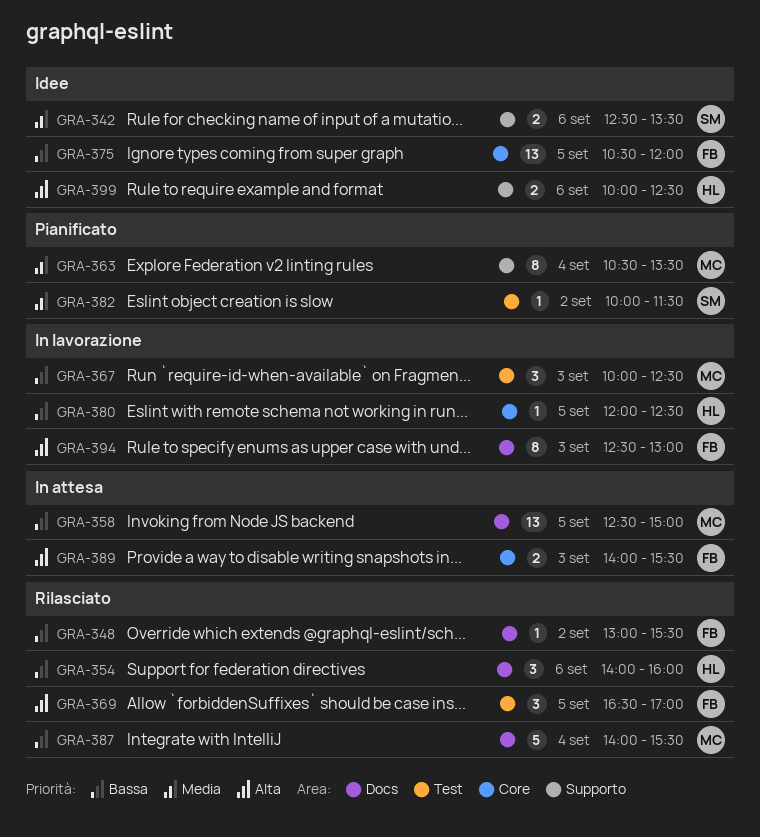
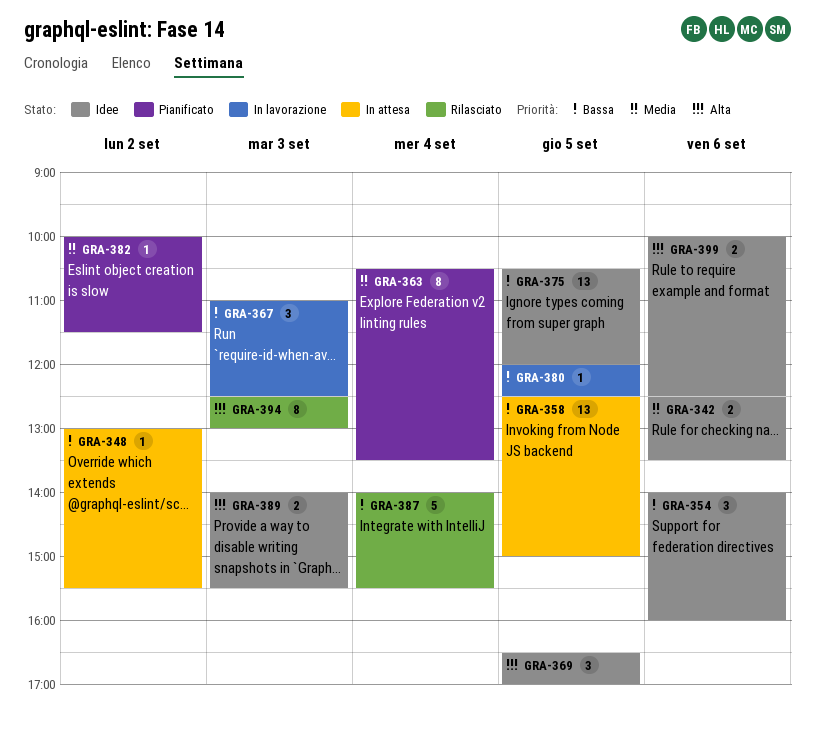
GRA-348, status: Rilasciato -> In attesa
GRA-354, status: Rilasciato -> Idee
GRA-367, begins: 10:00 -> 11:00
GRA-369, status: Rilasciato -> Idee
GRA-389, status: In attesa -> Idee
GRA-394, status: In lavorazione -> Rilasciato

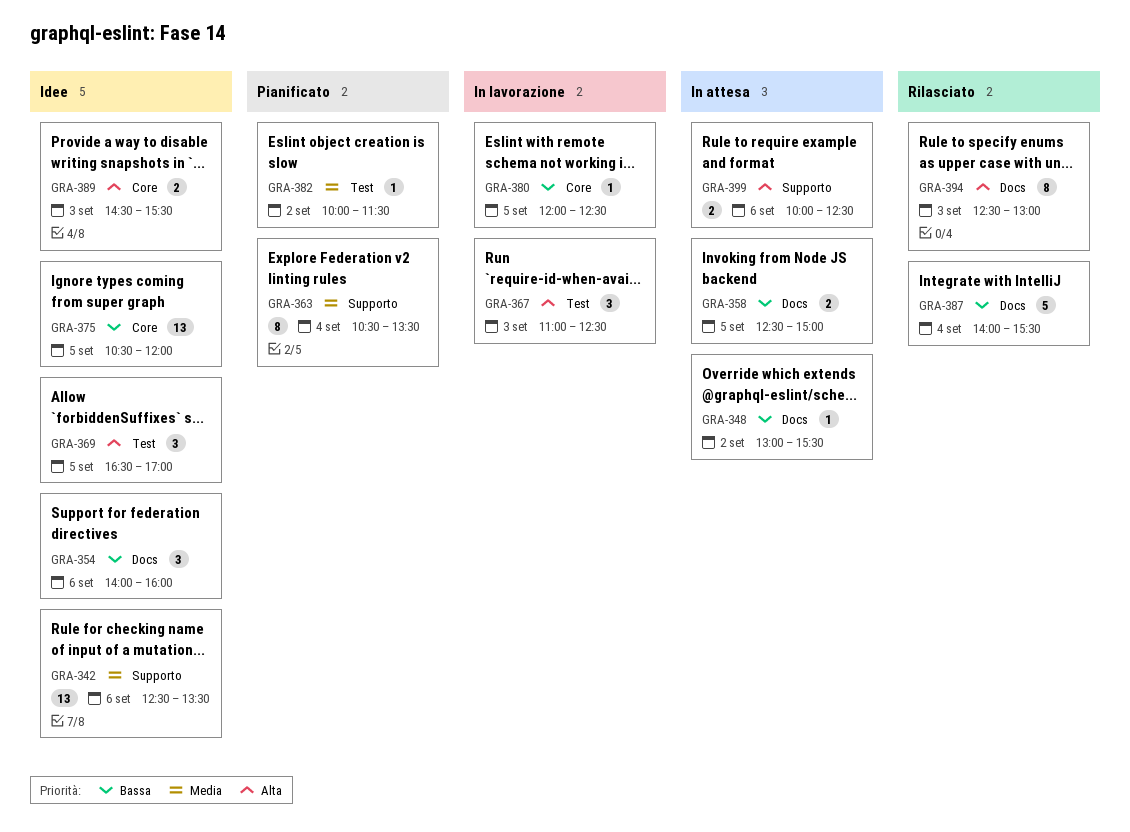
GRA-342, estimate: 2 -> 13
GRA-358, estimate: 13 -> 2
GRA-367, priority: Bassa -> Alta
GRA-389, begins: 14:00 -> 14:30
GRA-399, status: Idee -> In attesa

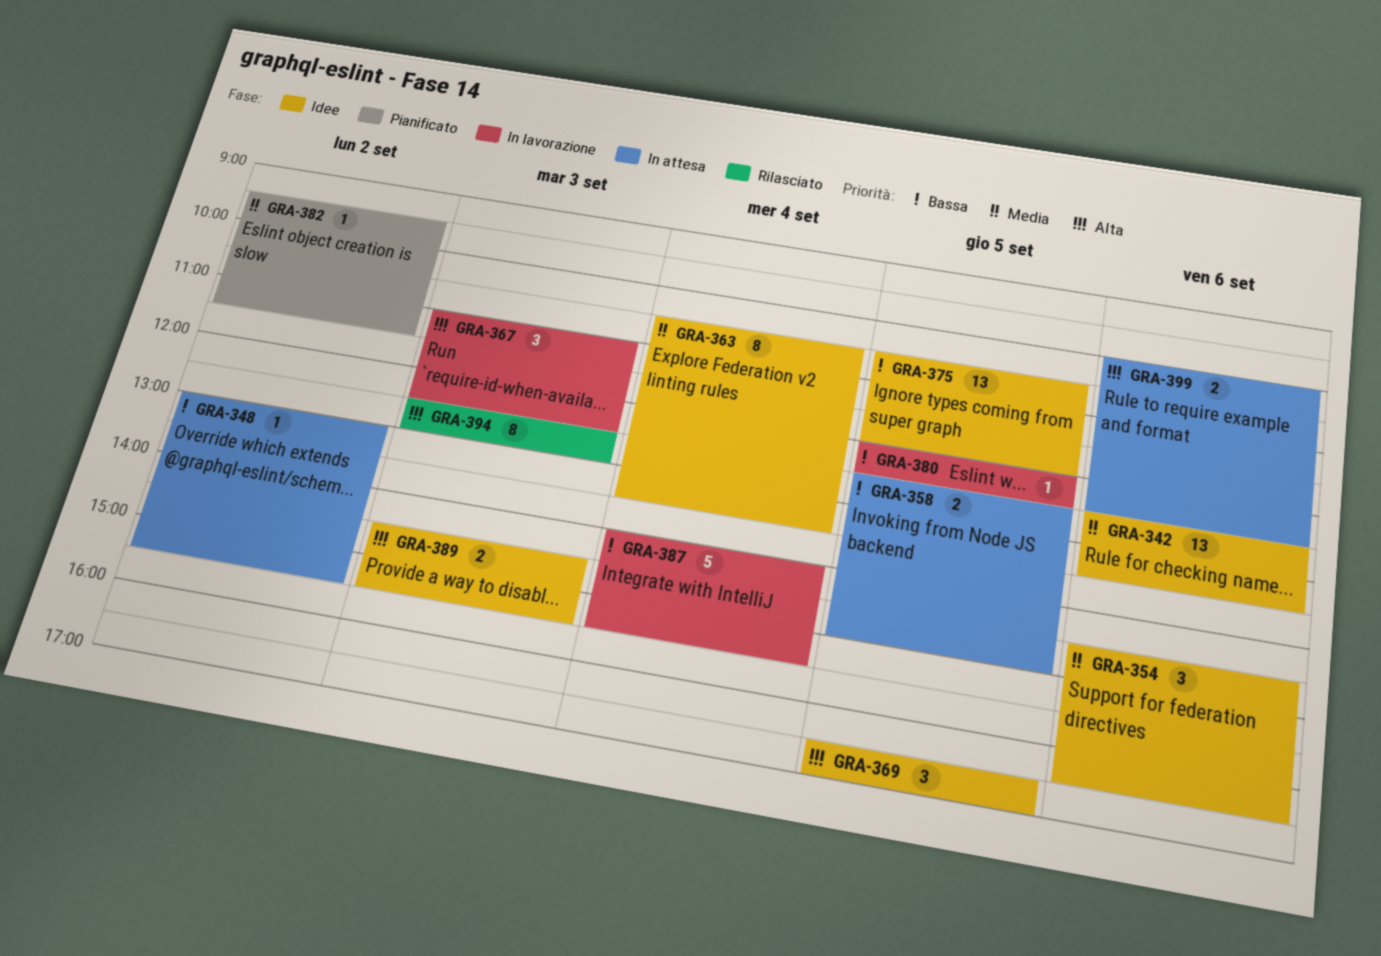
GRA-354, priority: Bassa -> Media
GRA-354, begins: 14:00 -> 14:30
GRA-354, ends: 16:00 -> 16:30
GRA-363, status: Pianificato -> Idee
GRA-382, begins: 10:00 -> 09:30
GRA-387, status: Rilasciato -> In lavorazione

